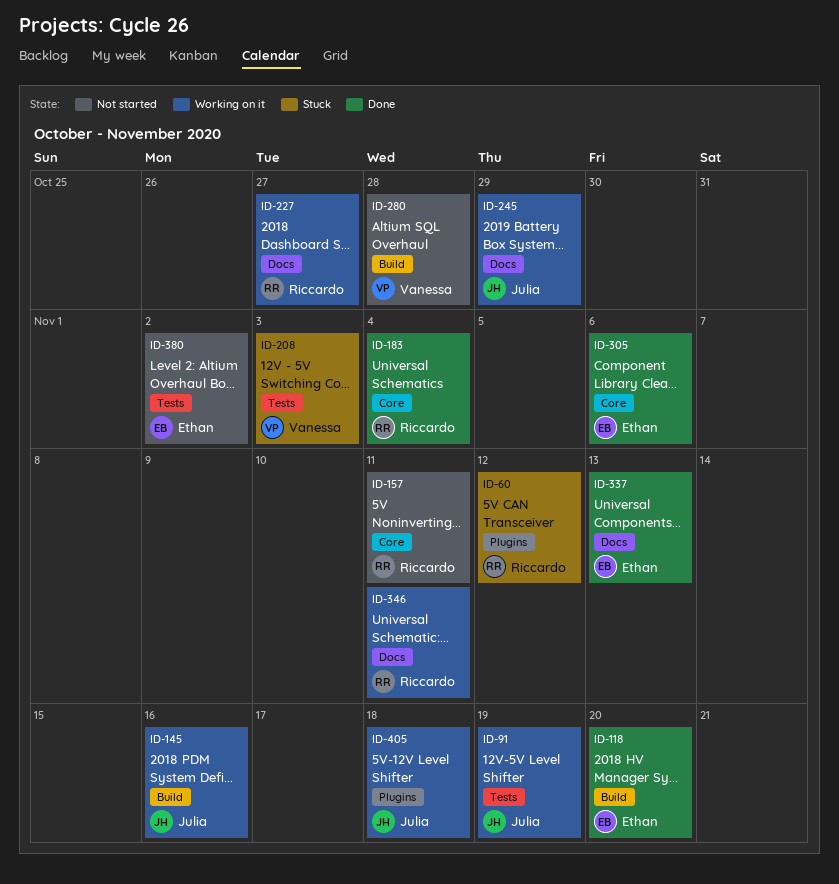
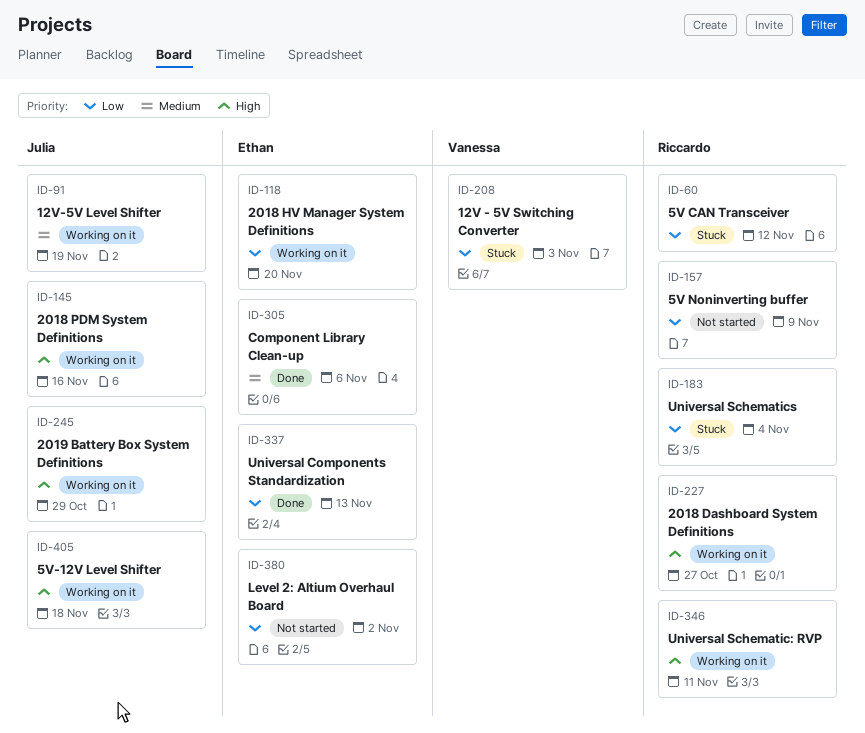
ID-118, status: Done -> Working on it
ID-157, due: Nov 11 -> Nov 9
ID-183, status: Done -> Stuck
ID-280: present -> none

